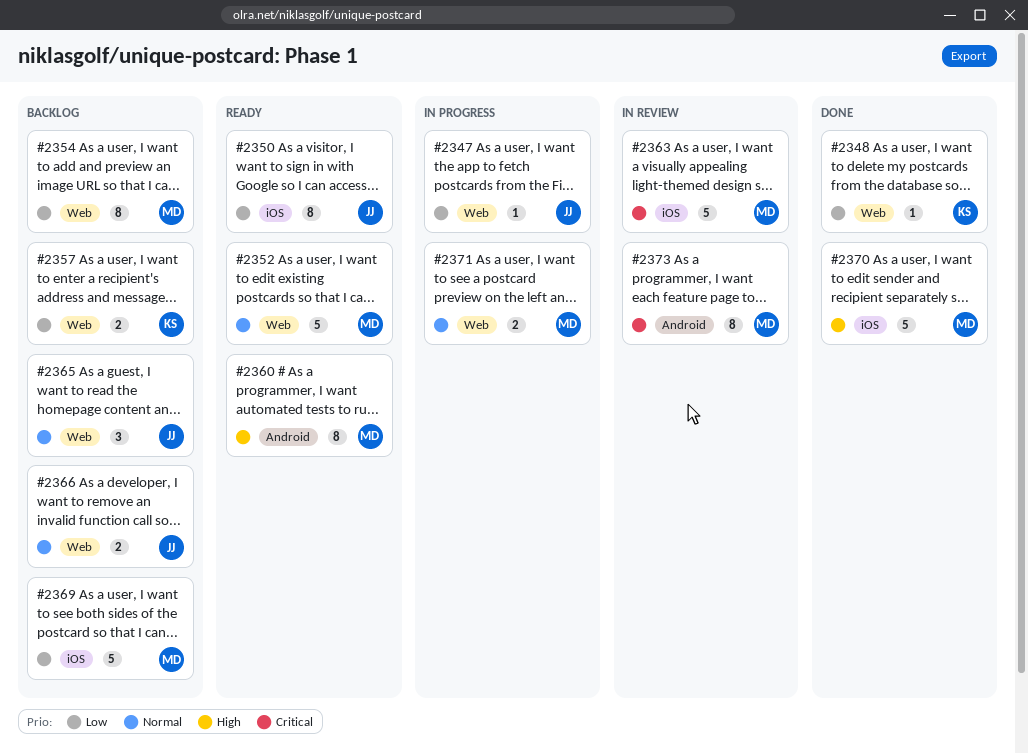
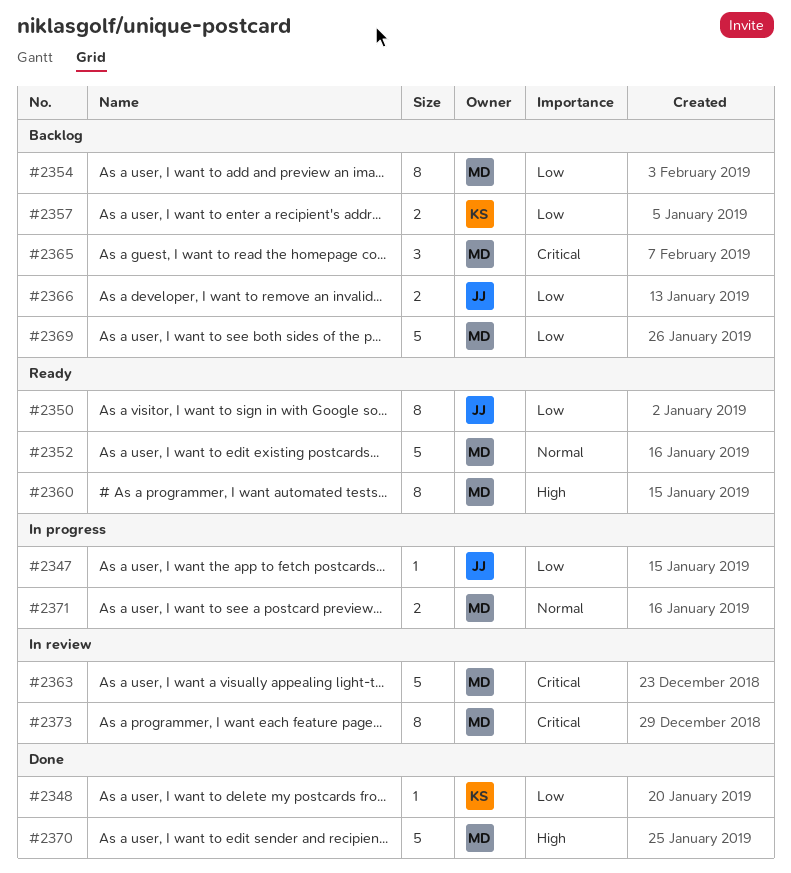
#2365, owner: JJ -> MD
#2365, priority: Normal -> Critical
#2366, priority: Normal -> Low

